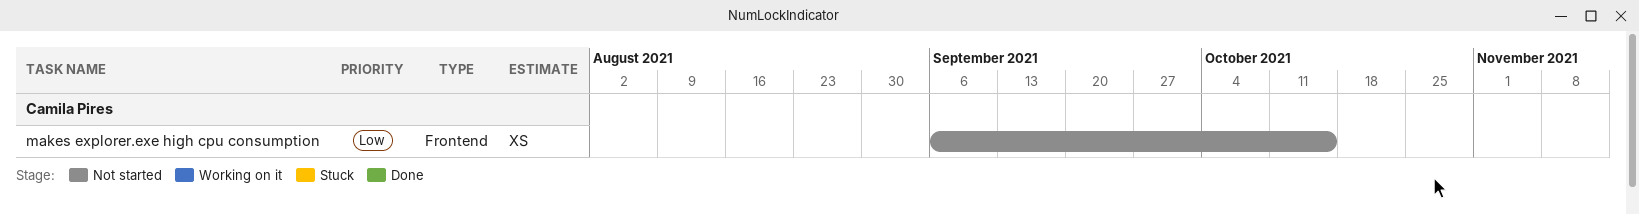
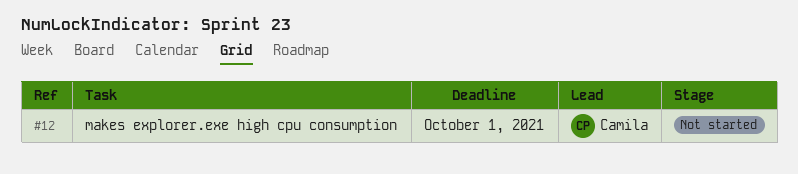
makes explorer.exe high cpu consumption, due: Oct 15 -> Oct 1

